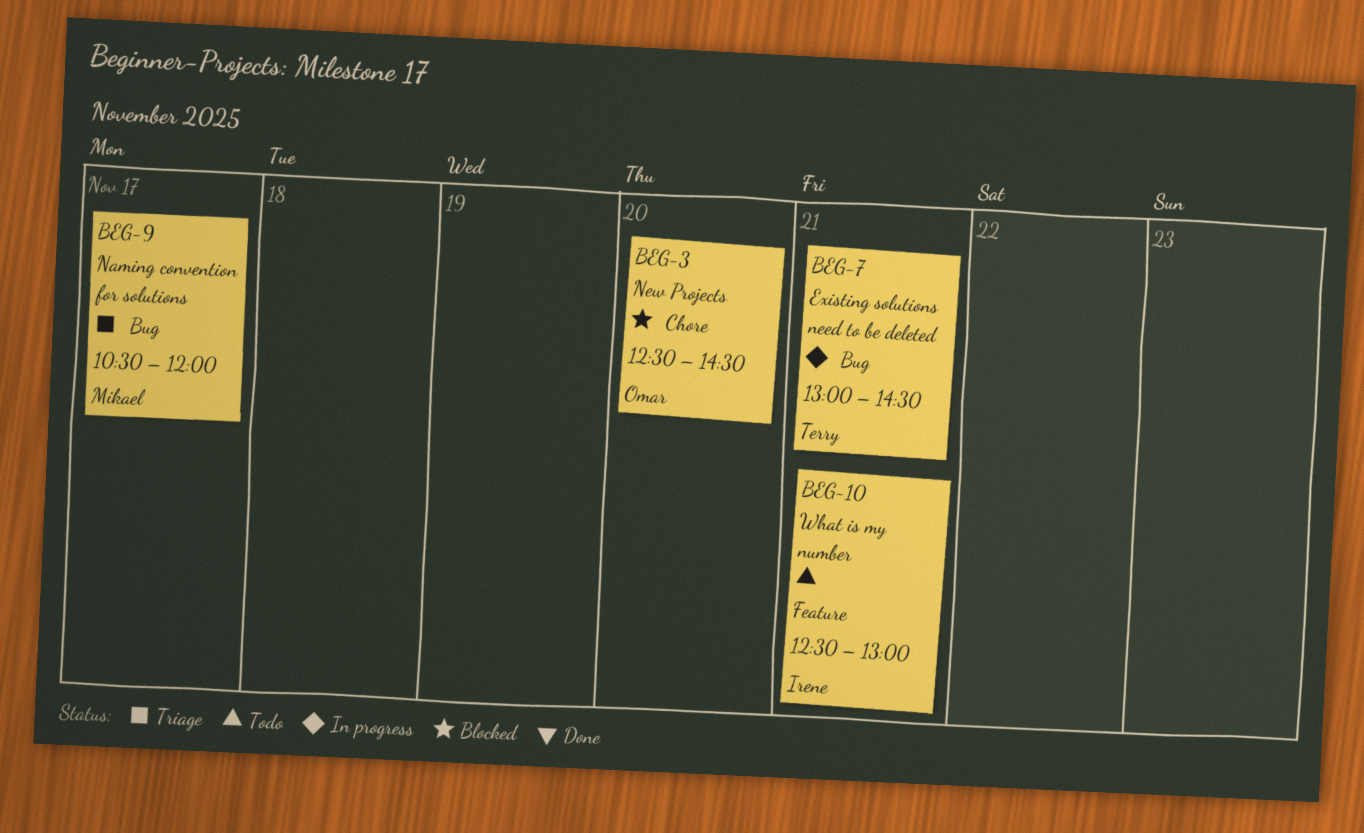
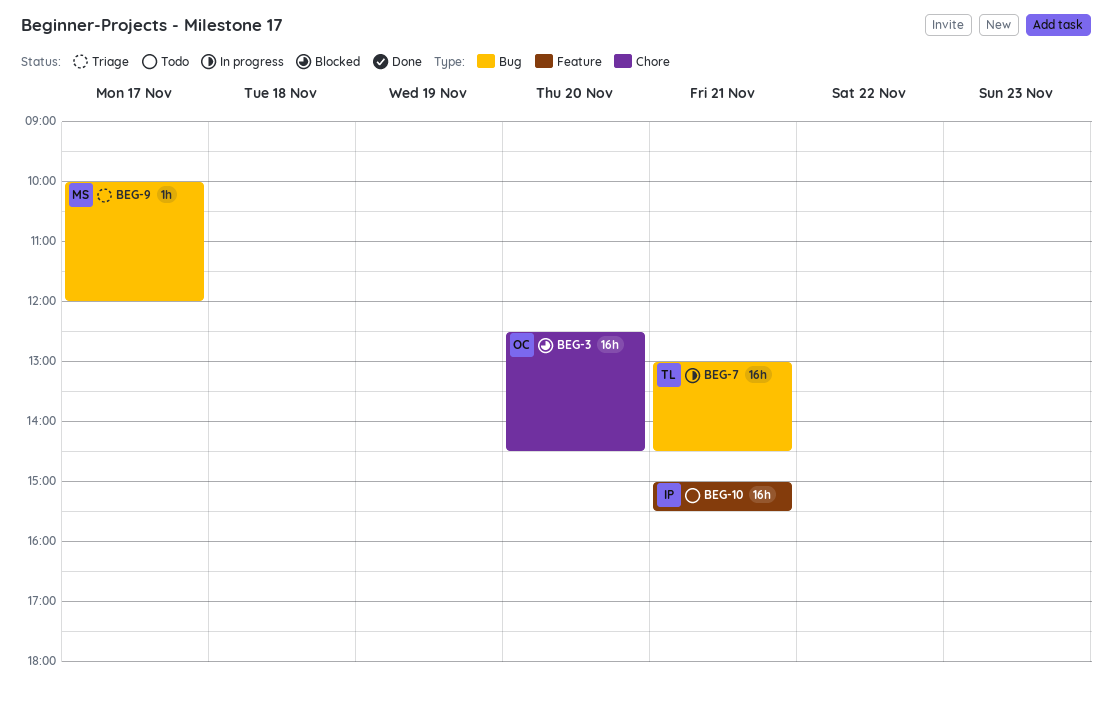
BEG-9, begins: 10:30 -> 10:00
BEG-10, begins: 12:30 -> 15:00
BEG-10, ends: 13:00 -> 15:30

